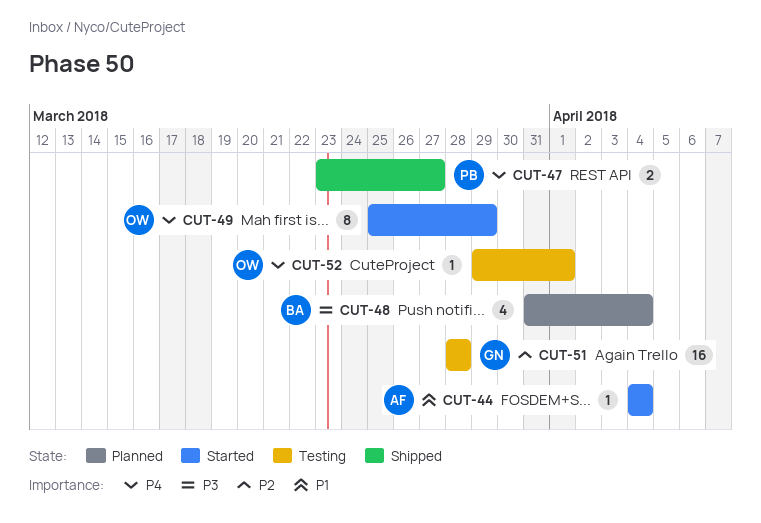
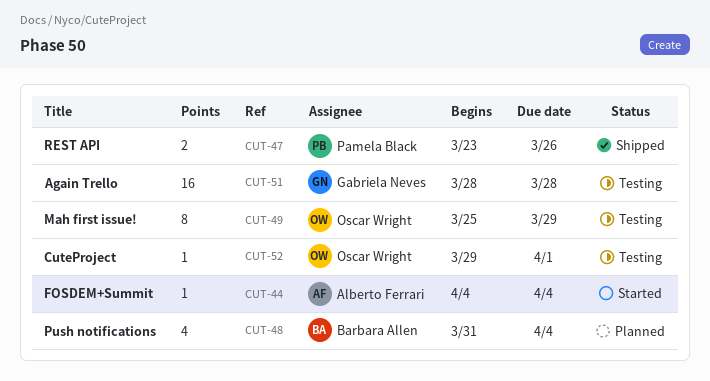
CUT-47, due: Mar 27 -> Mar 26
CUT-49, status: Started -> Testing

